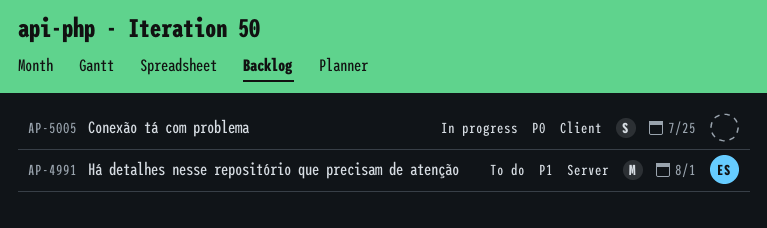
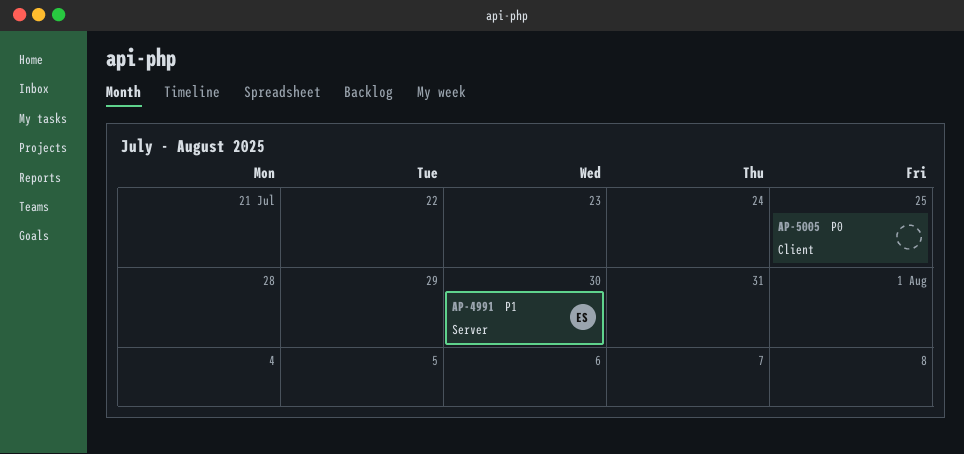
AP-4991, due: Aug 1 -> Jul 30

